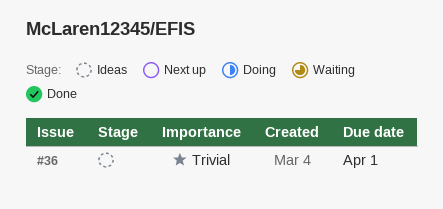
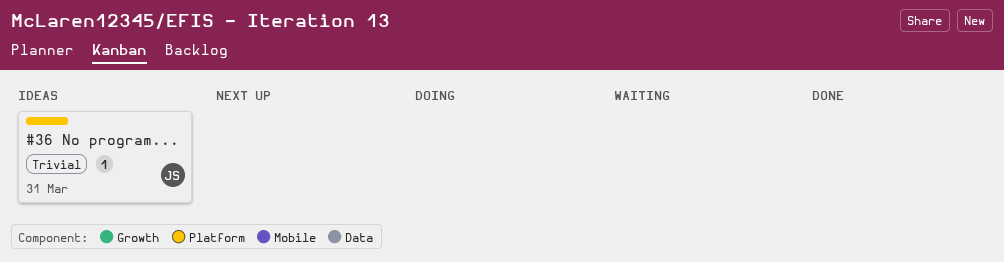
#36, due: Apr 1 -> Mar 31

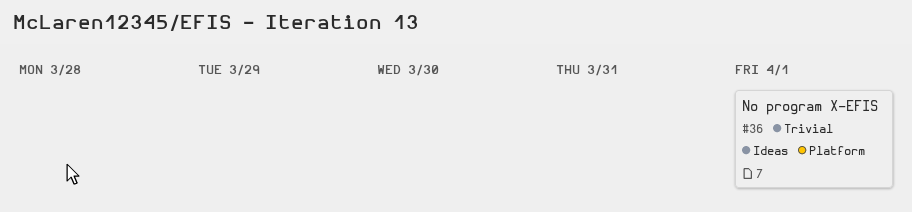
#36, due: Mar 31 -> Apr 1

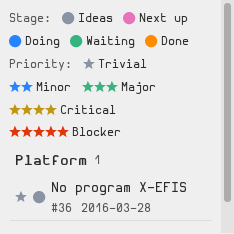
#36, due: Apr 1 -> Mar 28

